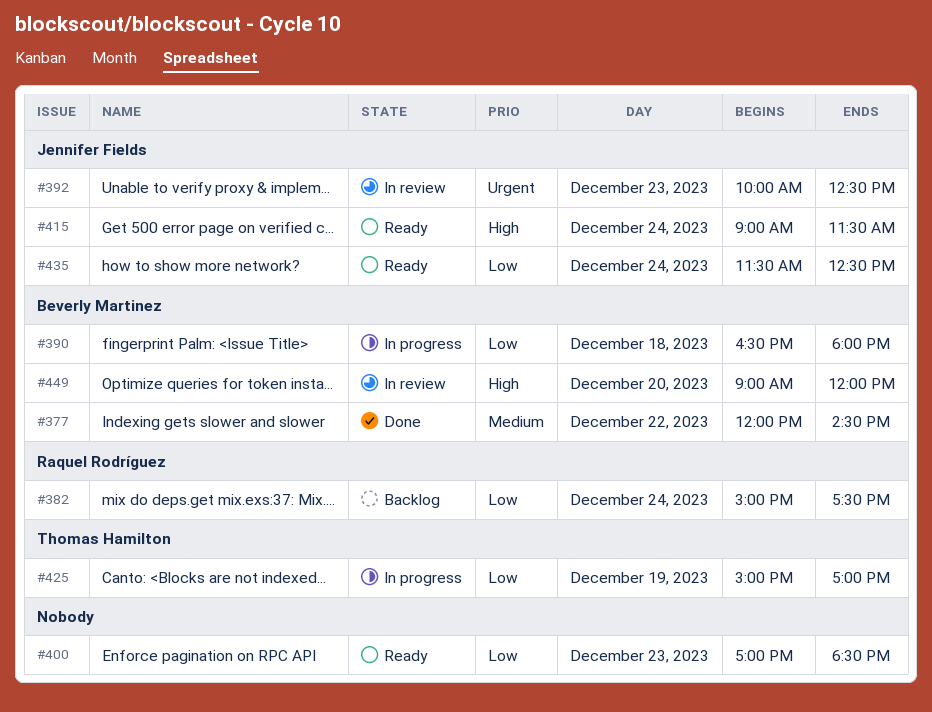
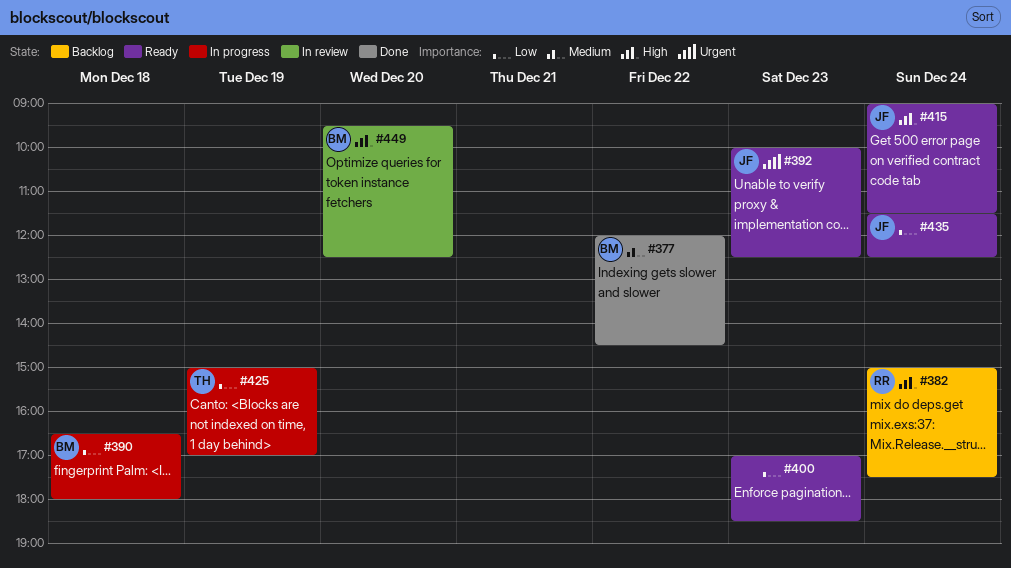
#382, priority: Low -> High
#392, status: In review -> Ready
#449, begins: 09:00 -> 09:30
#449, ends: 12:00 -> 12:30

